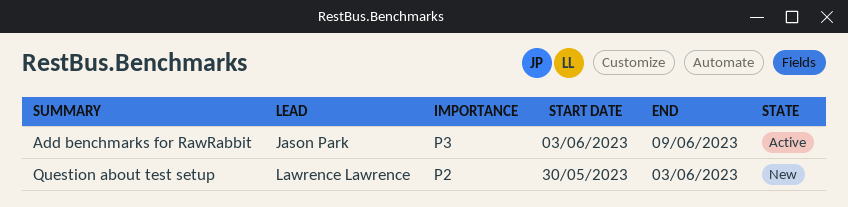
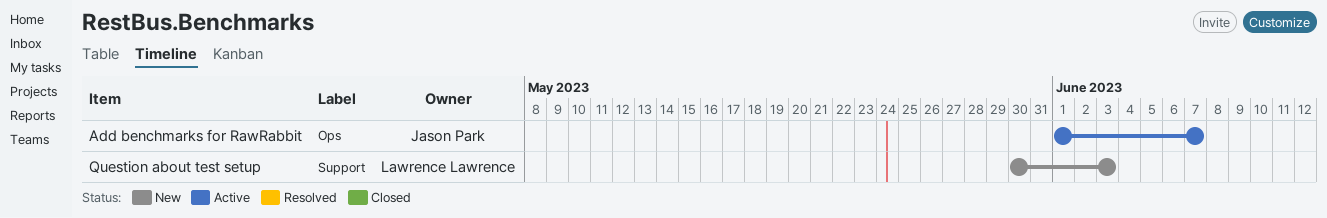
Add benchmarks for RawRabbit, start: Jun 3 -> Jun 1
Add benchmarks for RawRabbit, due: Jun 9 -> Jun 7

